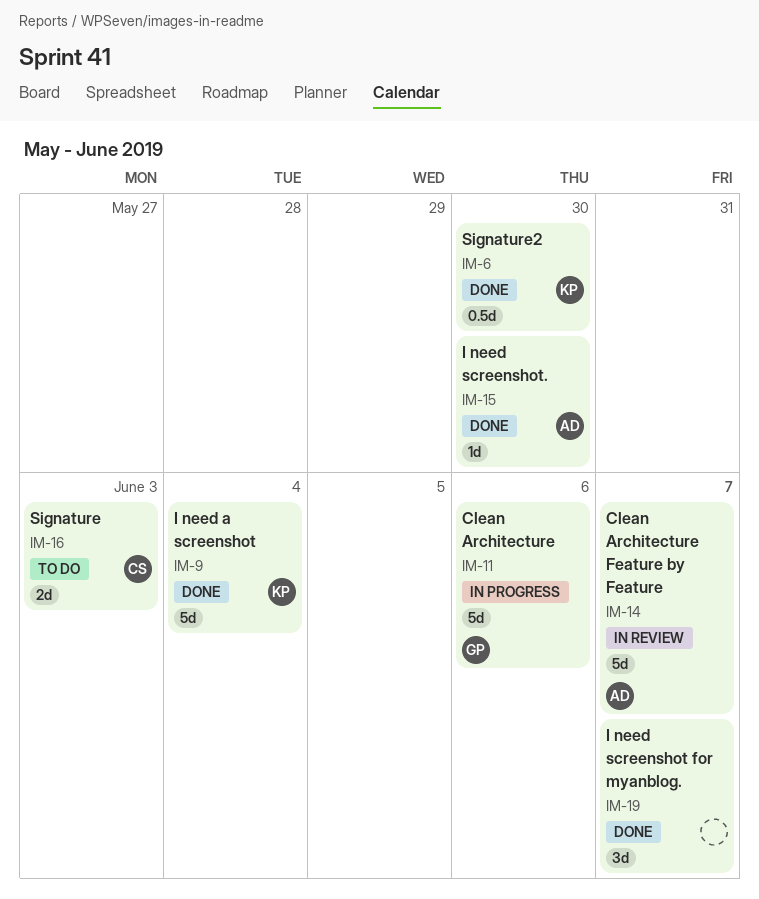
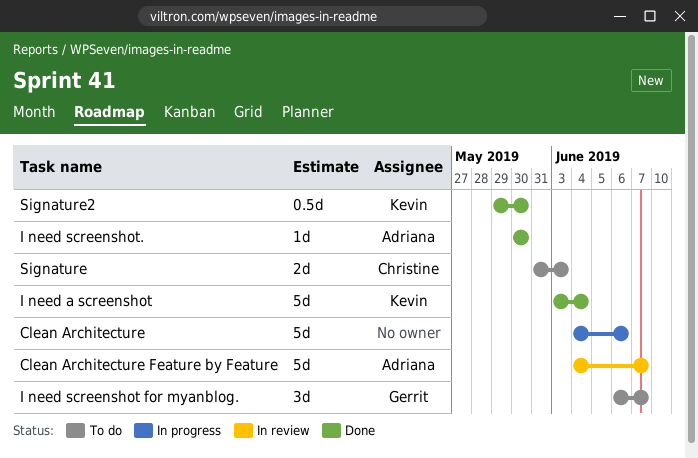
Clean Architecture, owner: Gerrit -> none
I need screenshot for myanblog., status: Done -> To do
I need screenshot for myanblog., owner: none -> Gerrit

